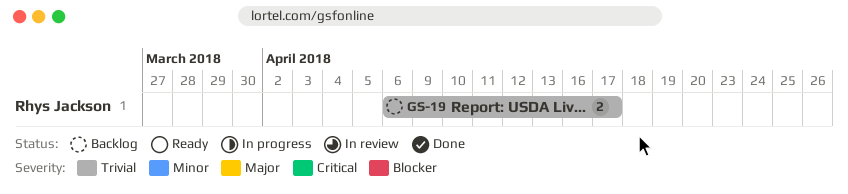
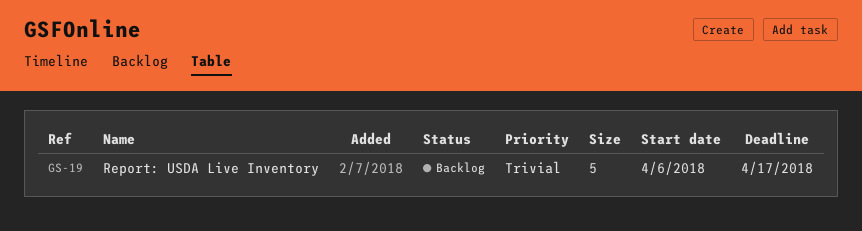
GS-19, estimate: 2 -> 5

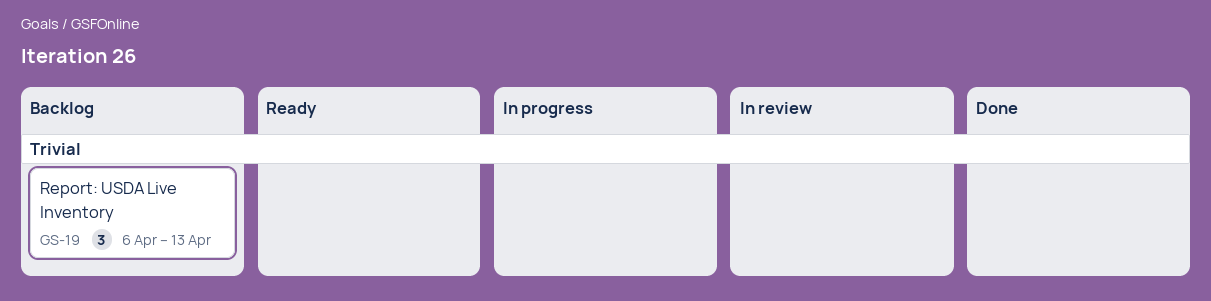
GS-19, estimate: 5 -> 3
GS-19, due: Apr 17 -> Apr 13

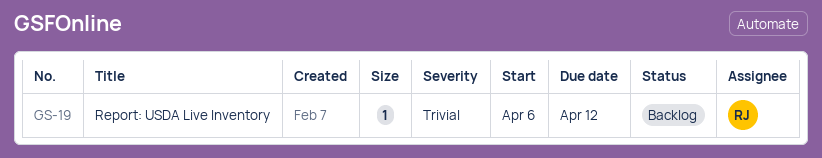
GS-19, estimate: 3 -> 1
GS-19, due: Apr 13 -> Apr 12

